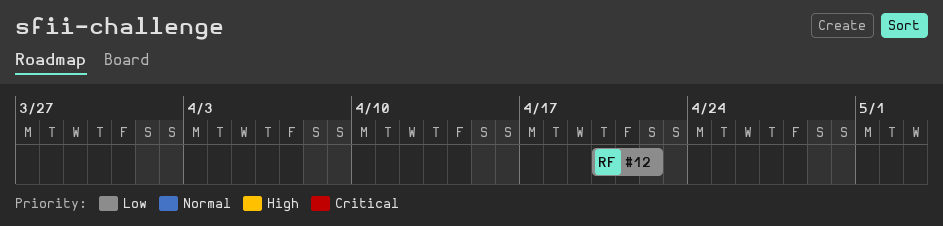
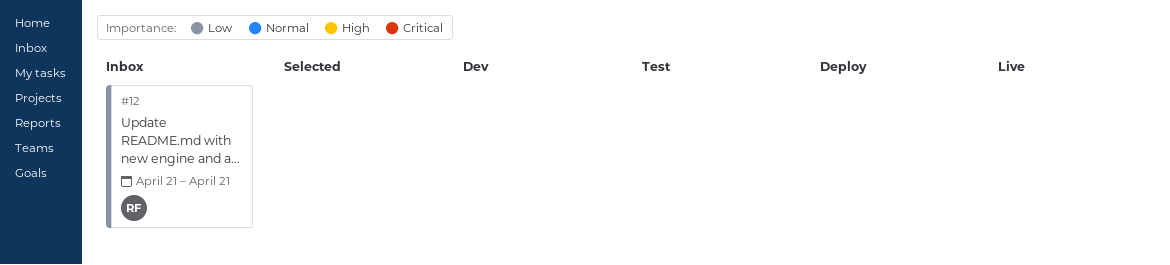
#12, start: Apr 20 -> Apr 21
#12, due: Apr 22 -> Apr 21

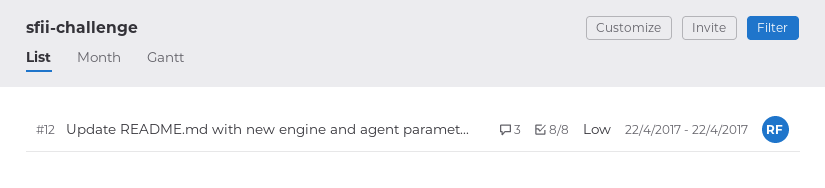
#12, start: Apr 21 -> Apr 22
#12, due: Apr 21 -> Apr 22

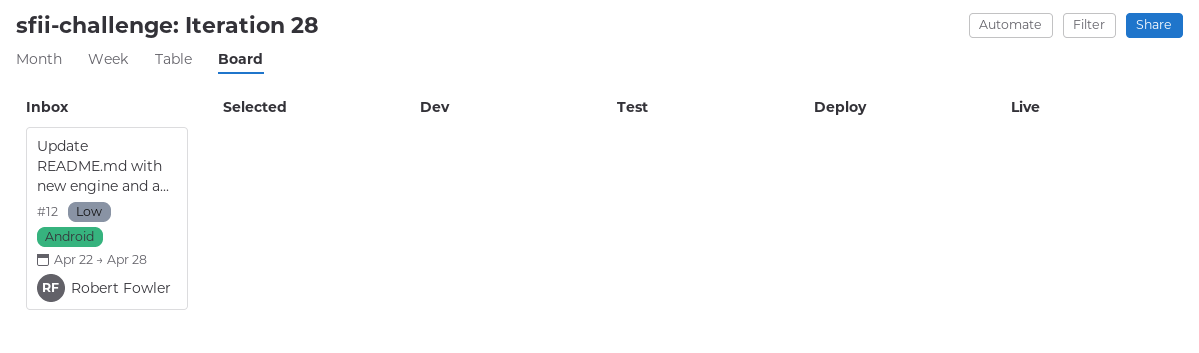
#12, due: Apr 22 -> Apr 28

